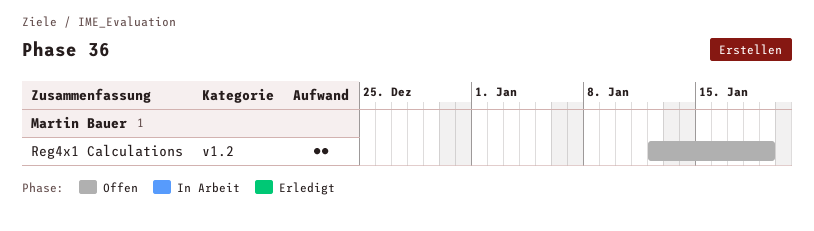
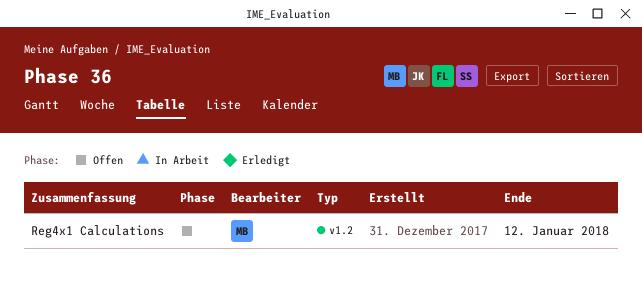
Reg4x1 Calculations, due: Jan 19 -> Jan 12

